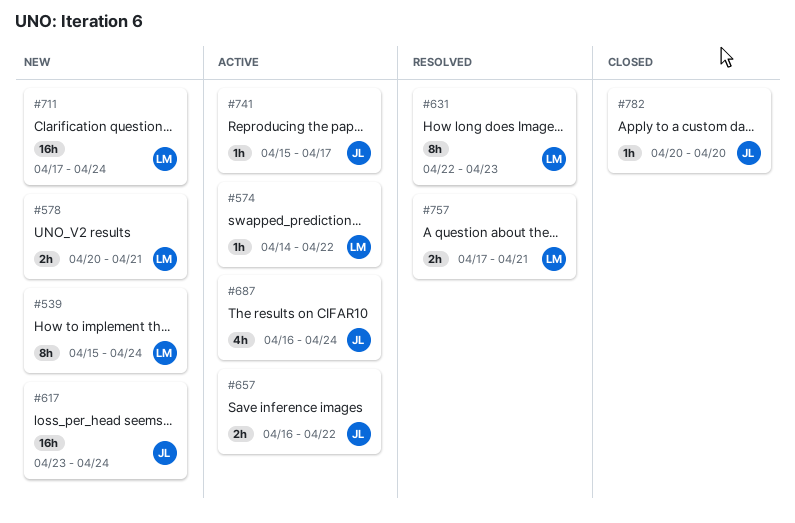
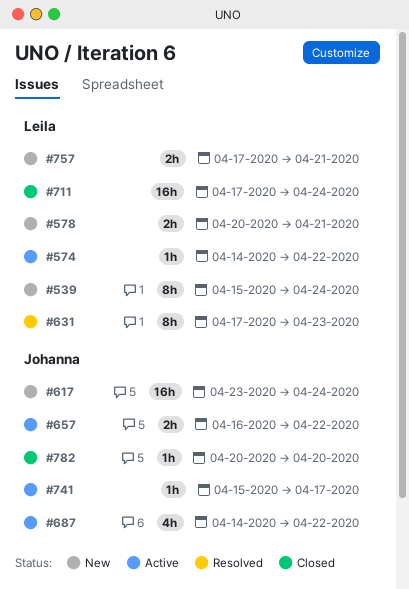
#631, start: Apr 22 -> Apr 17
#687, start: Apr 16 -> Apr 14
#687, due: Apr 24 -> Apr 22
#711, status: New -> Closed
#757, status: Resolved -> New

